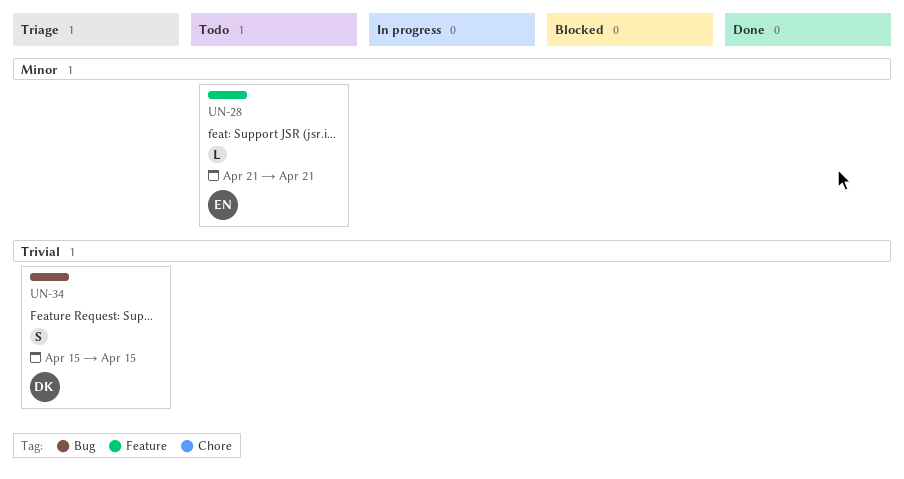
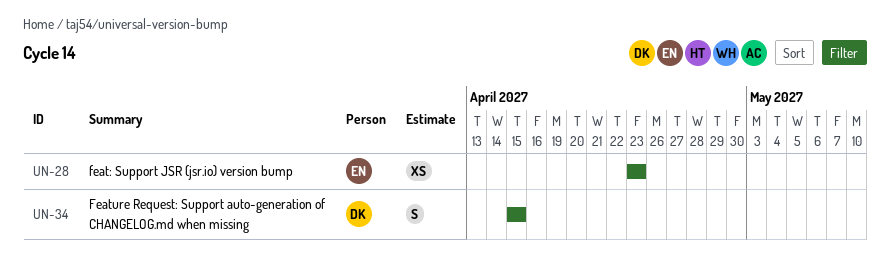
UN-28, estimate: L -> XS
UN-28, start: Apr 21 -> Apr 23
UN-28, due: Apr 21 -> Apr 23

